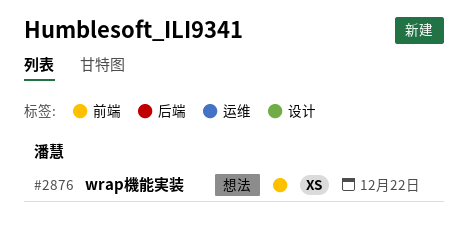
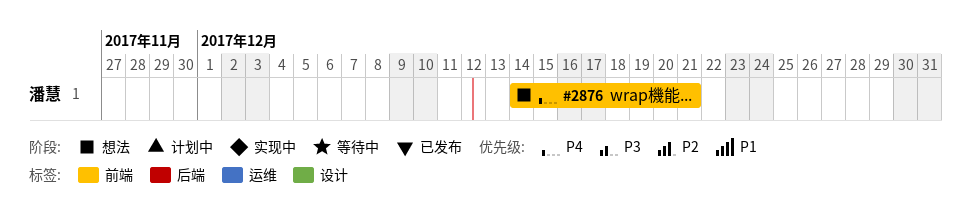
#2876, due: Dec 22 -> Dec 21

